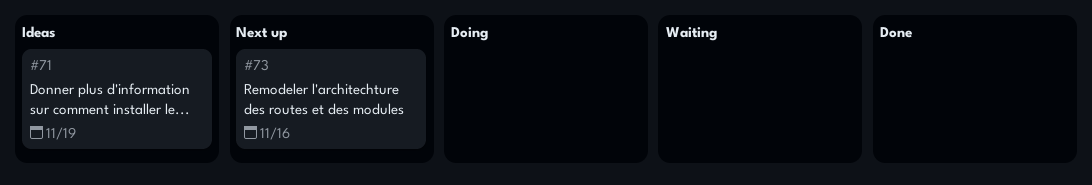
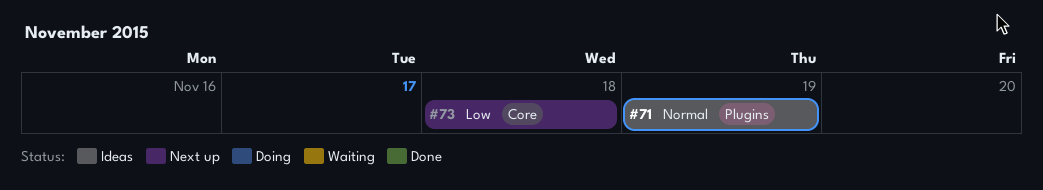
#73, due: Nov 16 -> Nov 18

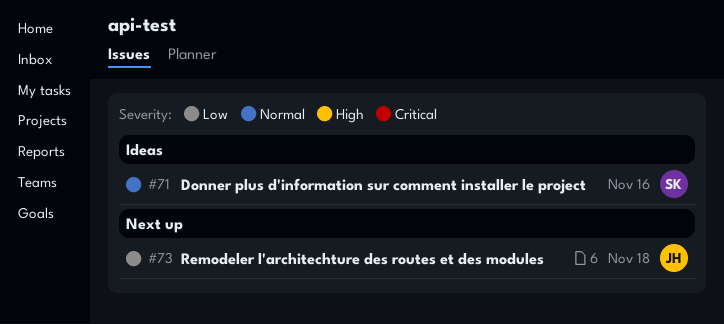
#71, due: Nov 19 -> Nov 16

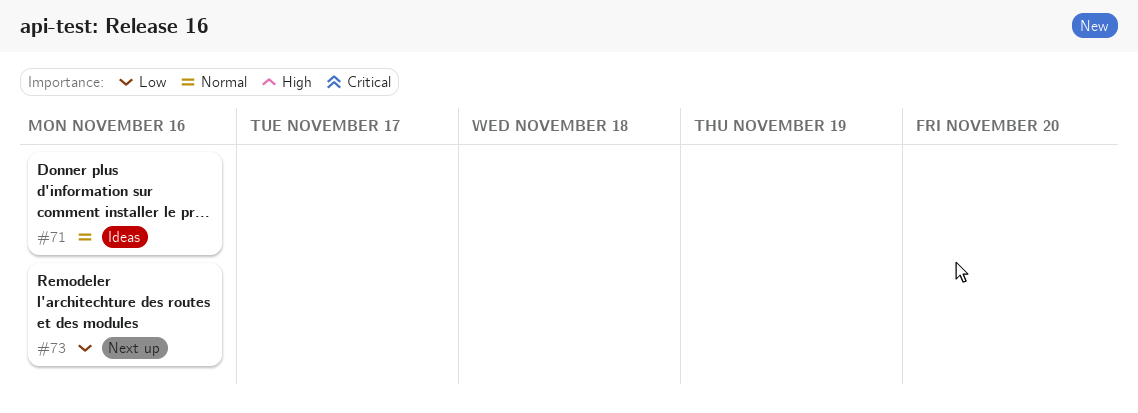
#73, due: Nov 18 -> Nov 16

